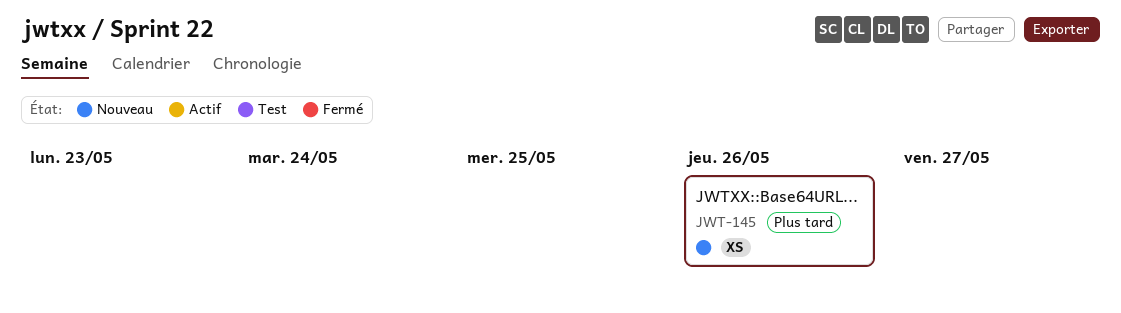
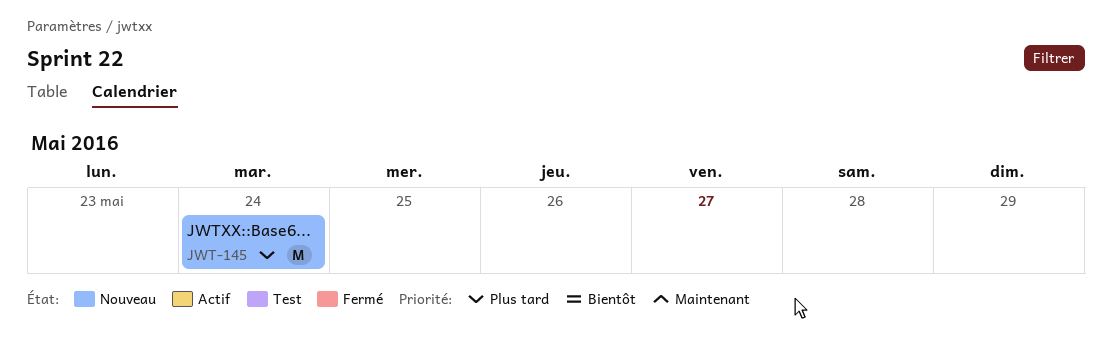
JWT-145, estimate: XS -> M
JWT-145, due: May 26 -> May 24

